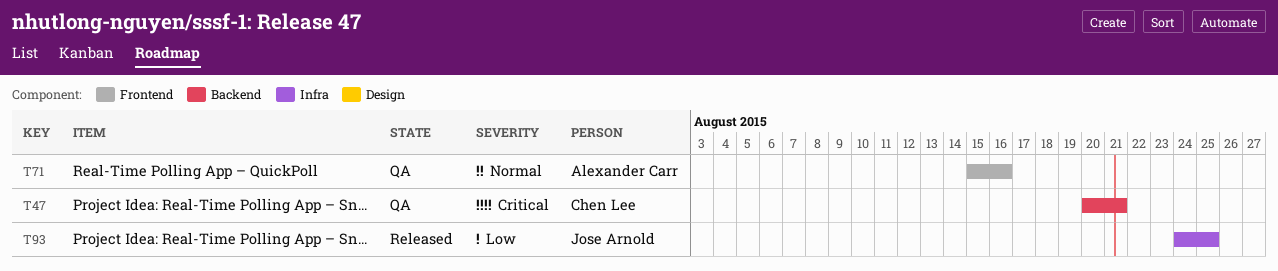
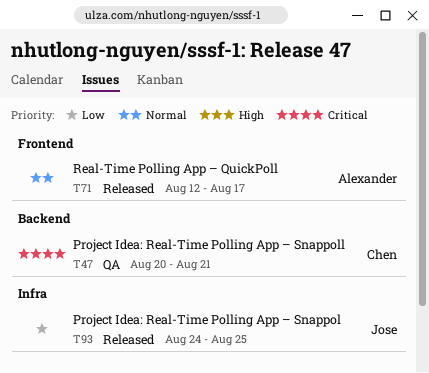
T71, status: QA -> Released
T71, start: Aug 15 -> Aug 12
T71, due: Aug 16 -> Aug 17

